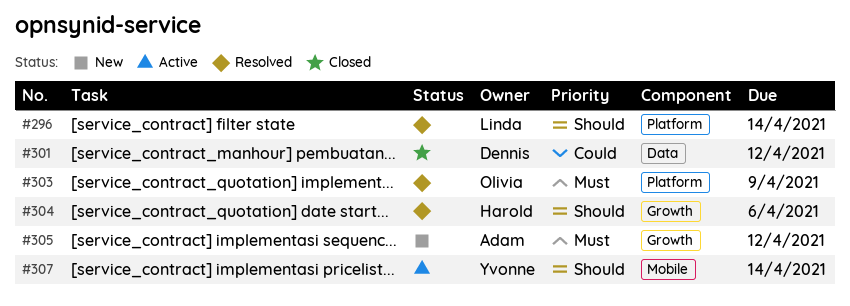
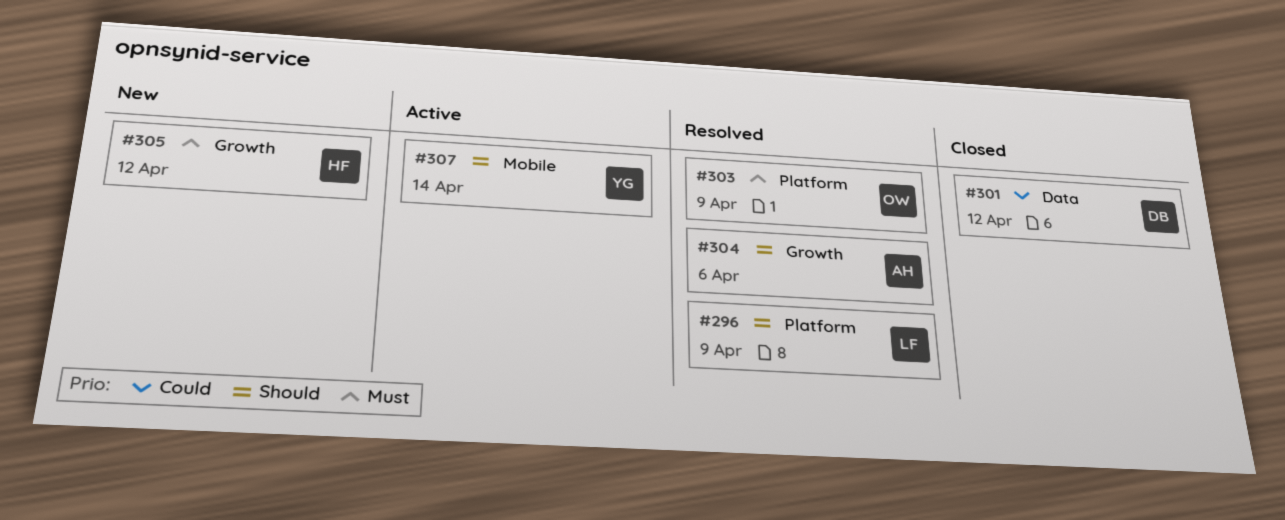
#296, due: Apr 14 -> Apr 9
#304, owner: Harold -> Adam
#305, owner: Adam -> Harold

